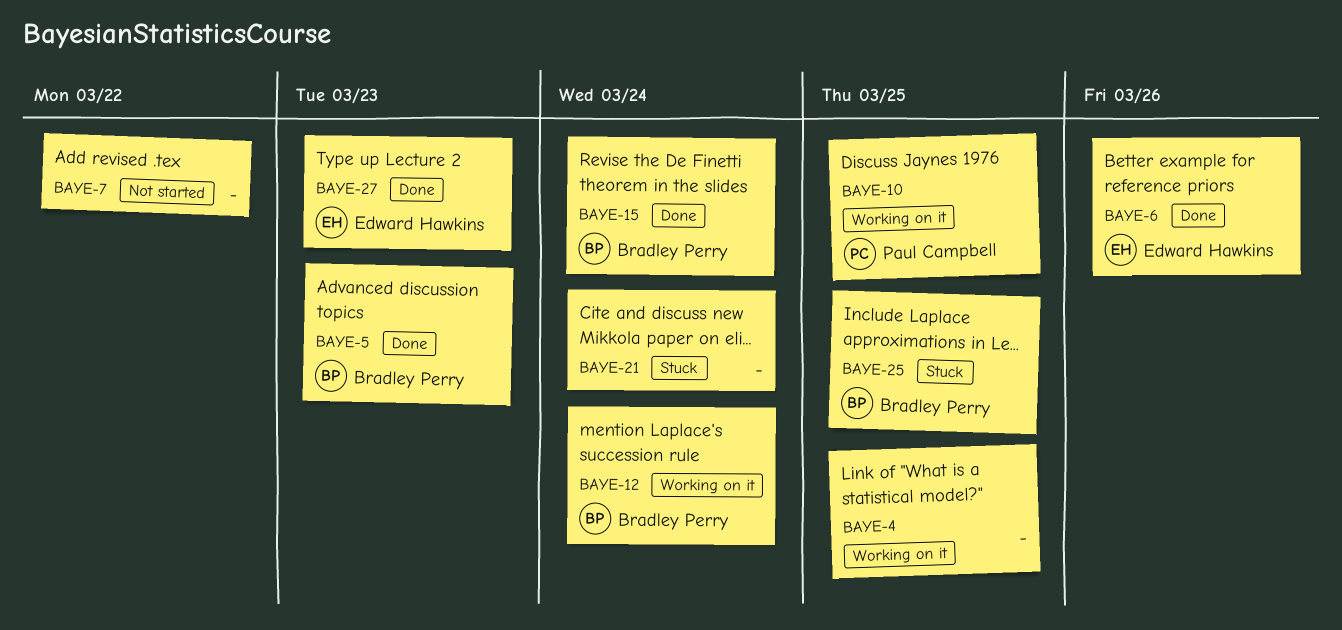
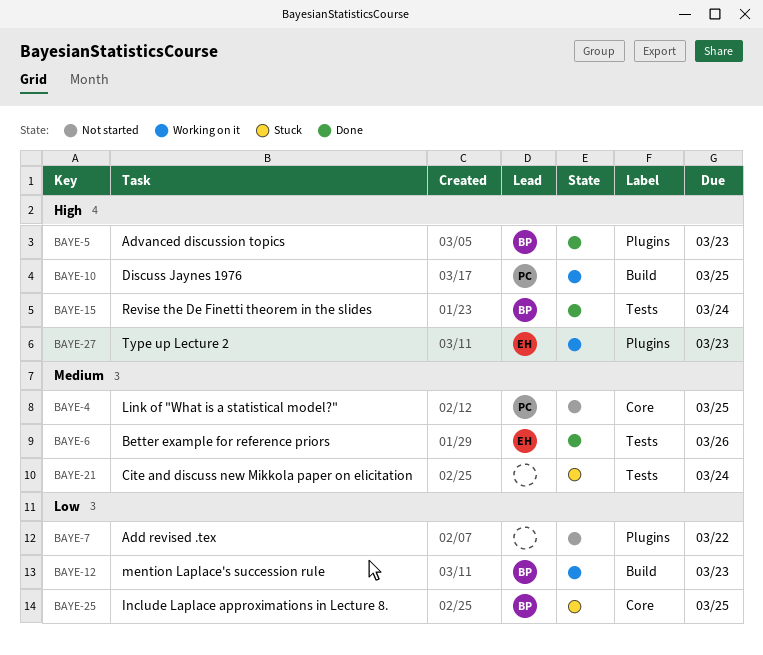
BAYE-4, status: Working on it -> Not started
BAYE-4, owner: none -> Paul Campbell
BAYE-12, due: Mar 24 -> Mar 23
BAYE-27, status: Done -> Working on it

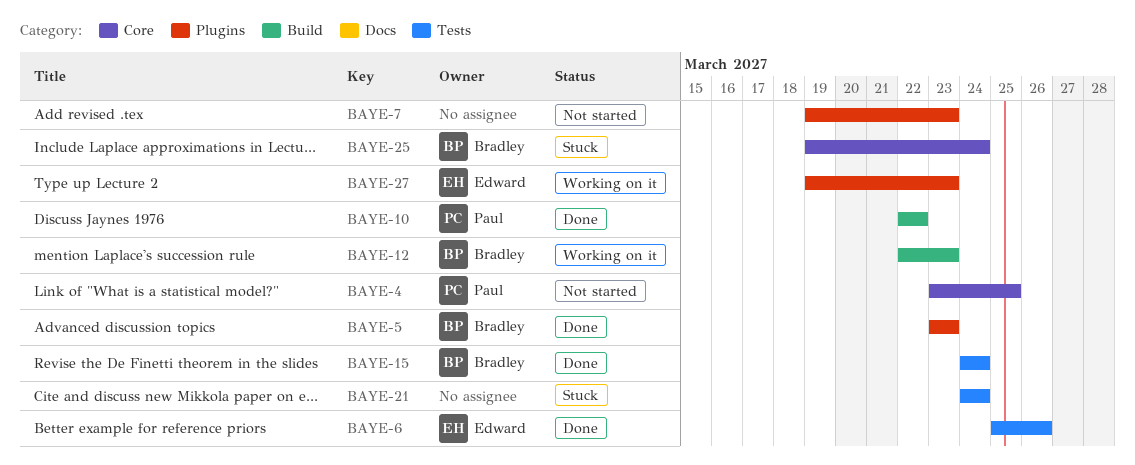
BAYE-7, due: Mar 22 -> Mar 23
BAYE-10, status: Working on it -> Done
BAYE-10, due: Mar 25 -> Mar 22
BAYE-25, due: Mar 25 -> Mar 24

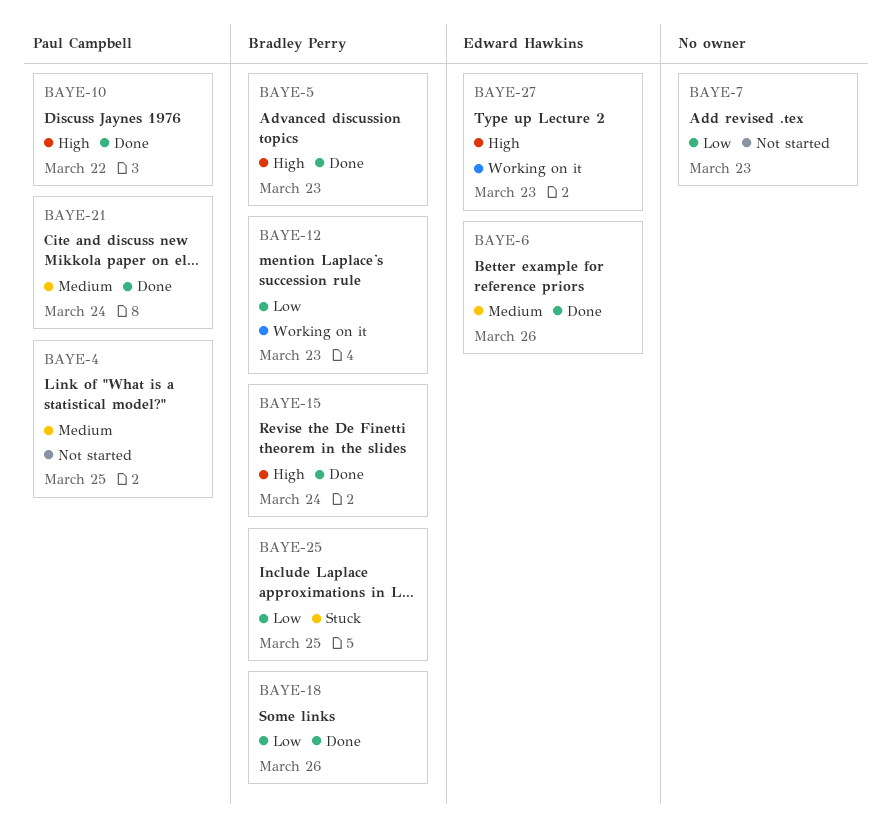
BAYE-18: none -> present
BAYE-21, status: Stuck -> Done
BAYE-21, owner: none -> Paul Campbell
BAYE-25, due: Mar 24 -> Mar 25

